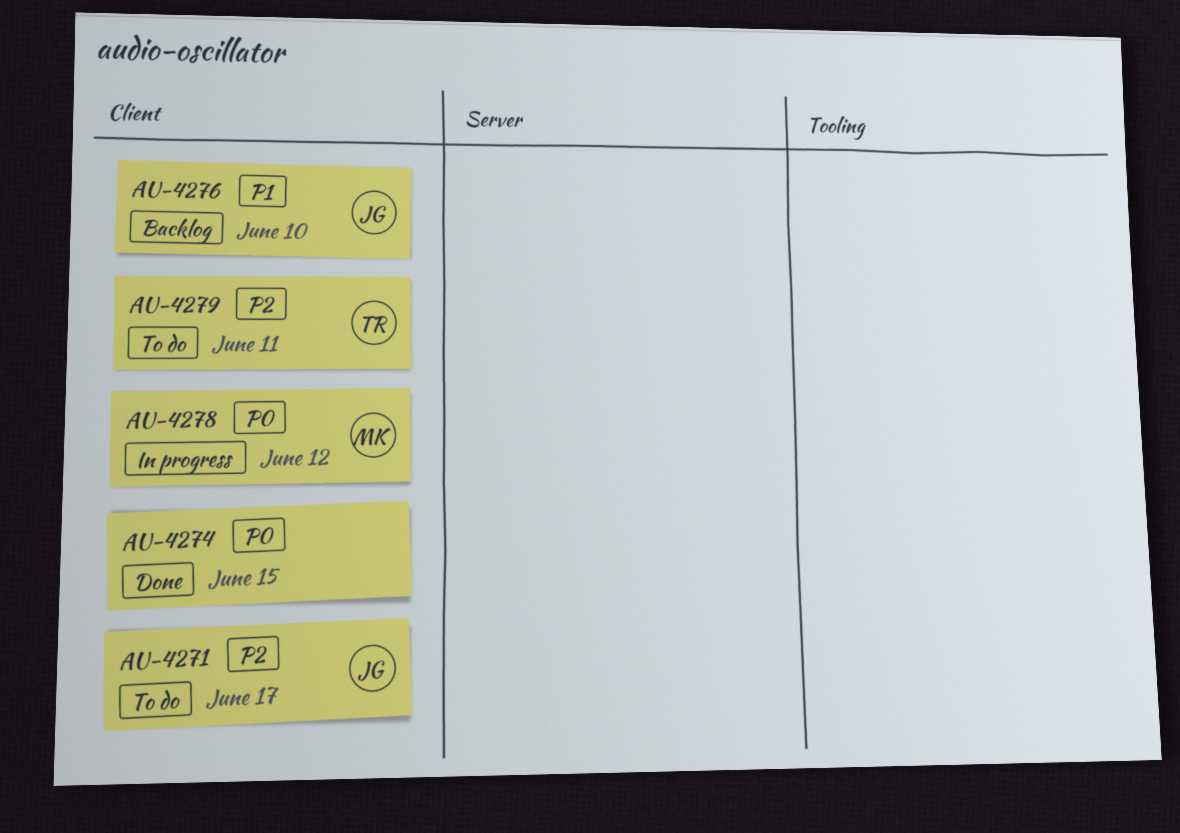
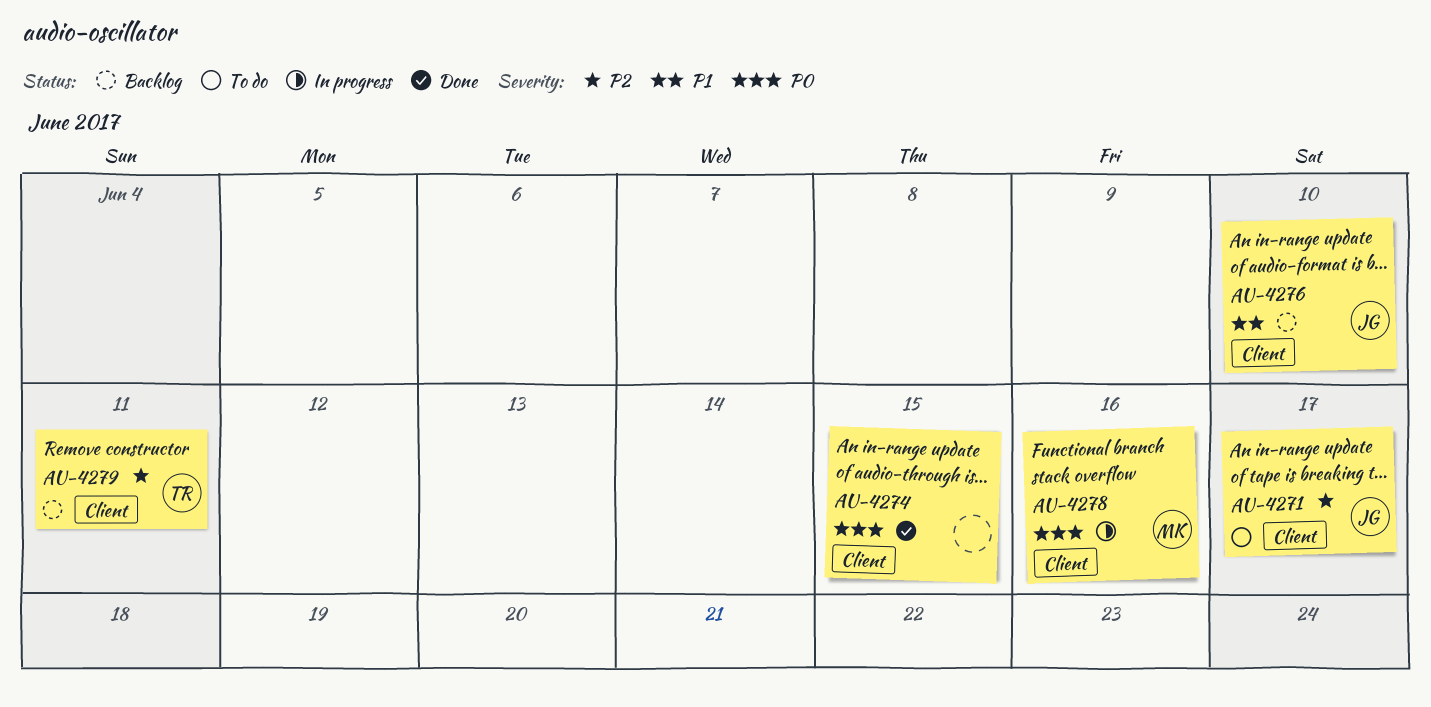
AU-4278, due: Jun 12 -> Jun 16
AU-4279, status: To do -> Backlog

